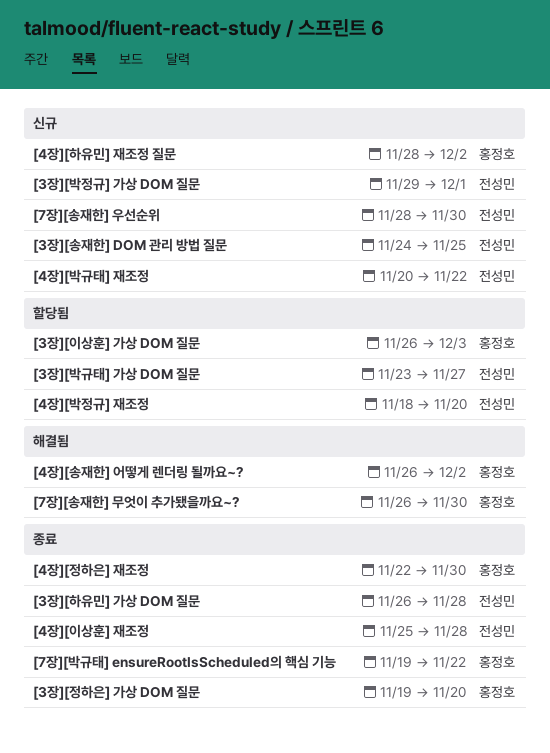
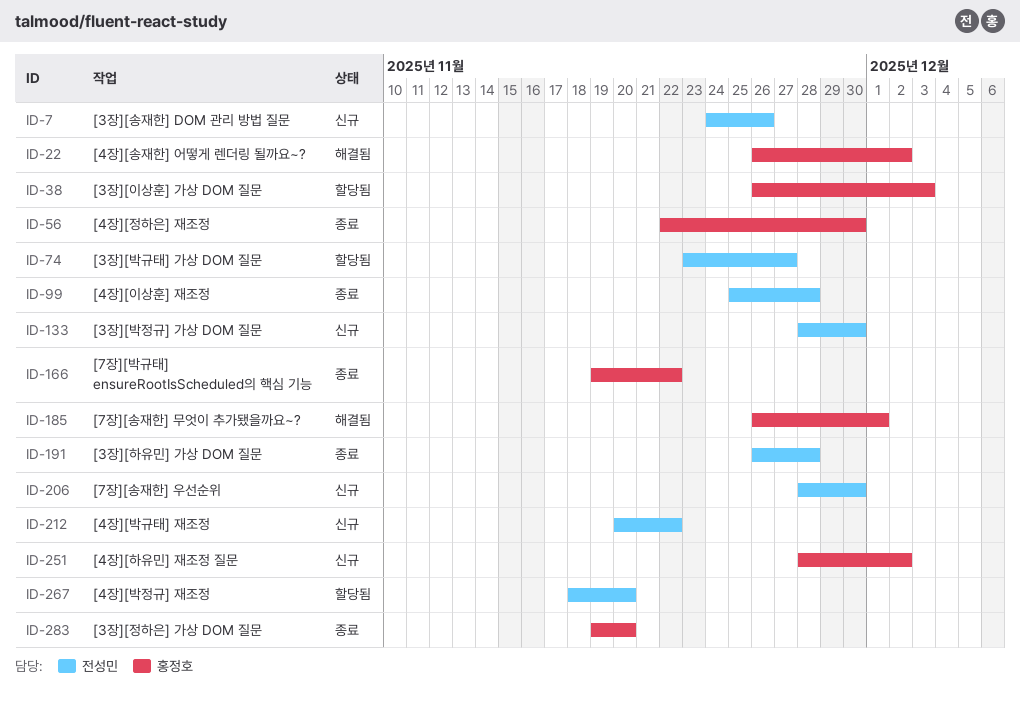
[3장][박정규] 가상 DOM 질문, start: Nov 29 -> Nov 28
[3장][박정규] 가상 DOM 질문, due: Dec 1 -> Nov 30
[3장][송재한] DOM 관리 방법 질문, due: Nov 25 -> Nov 26
[7장][송재한] 무엇이 추가됐을까요~?, due: Nov 30 -> Dec 1

